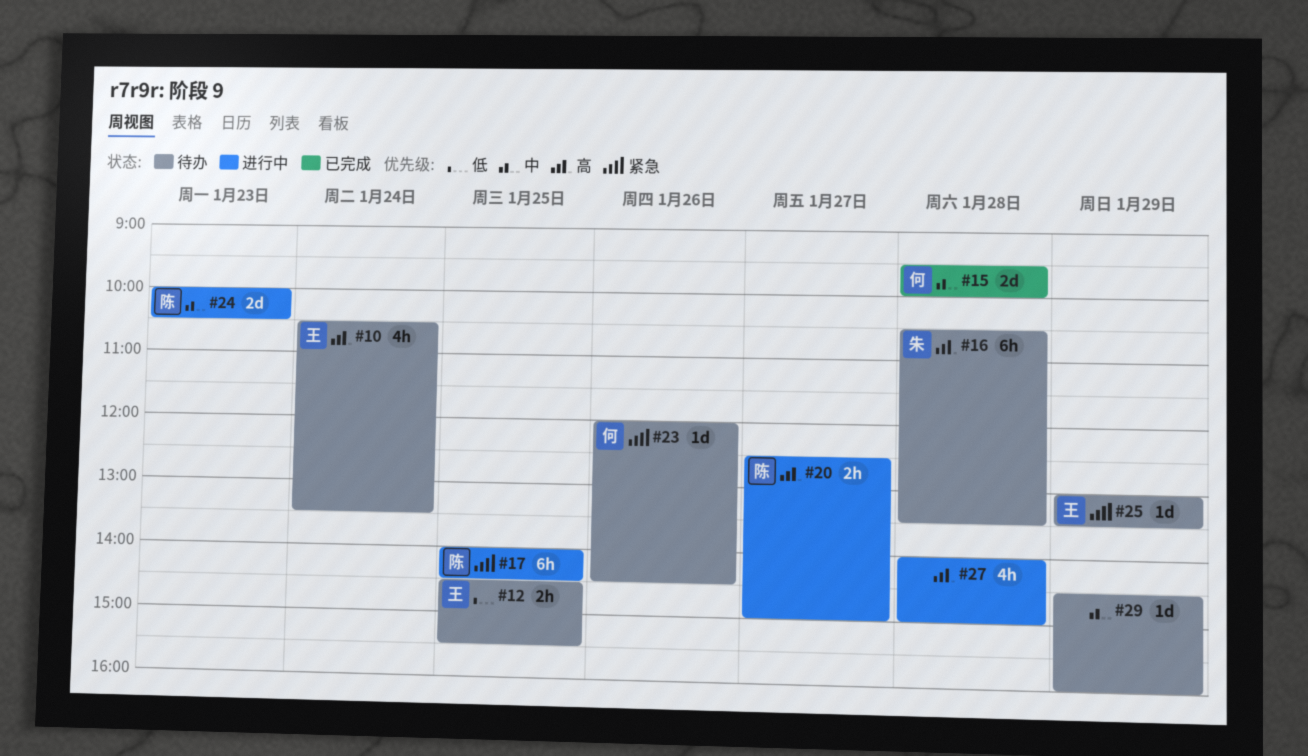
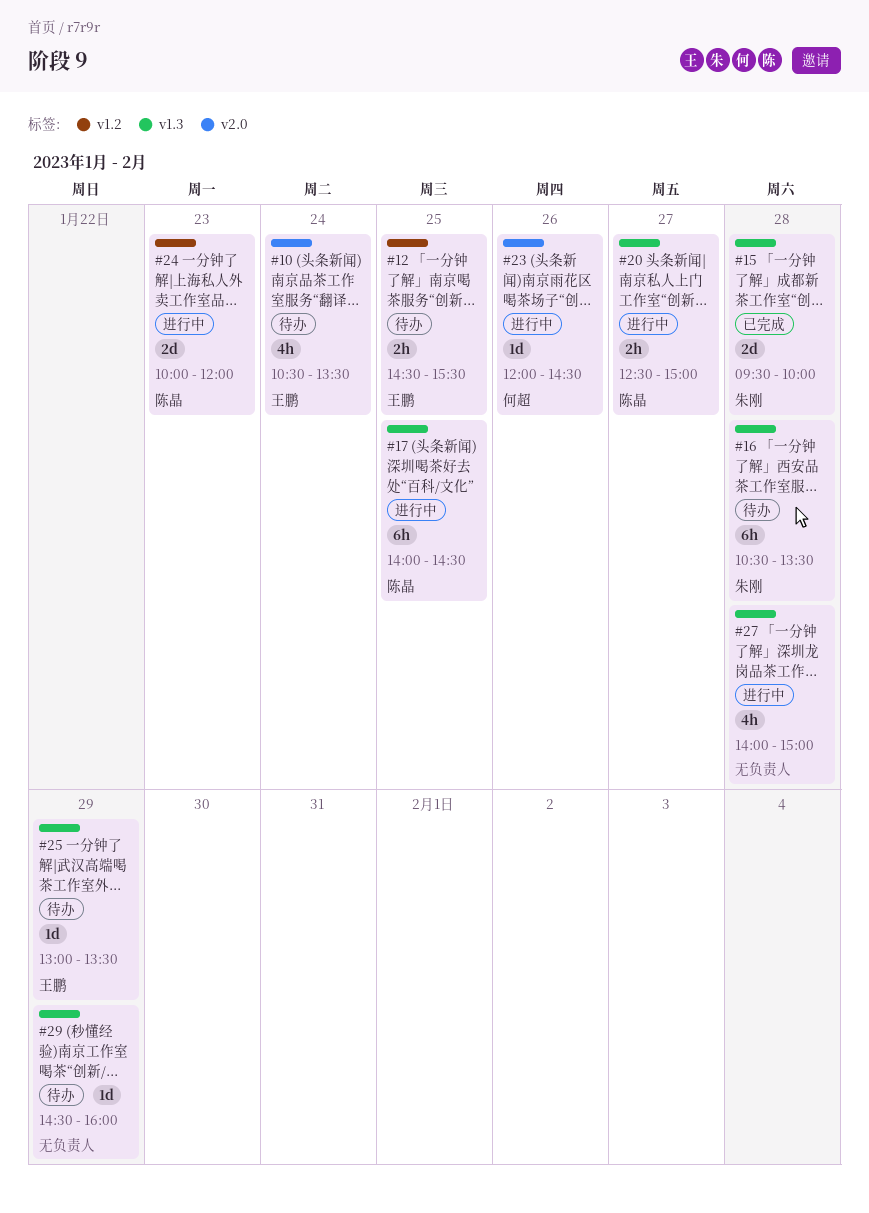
#15, owner: 何超 -> 朱刚
#23, status: 待办 -> 进行中
#24, ends: 10:30 -> 12:00

